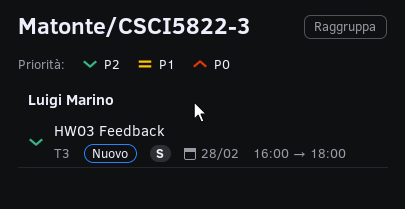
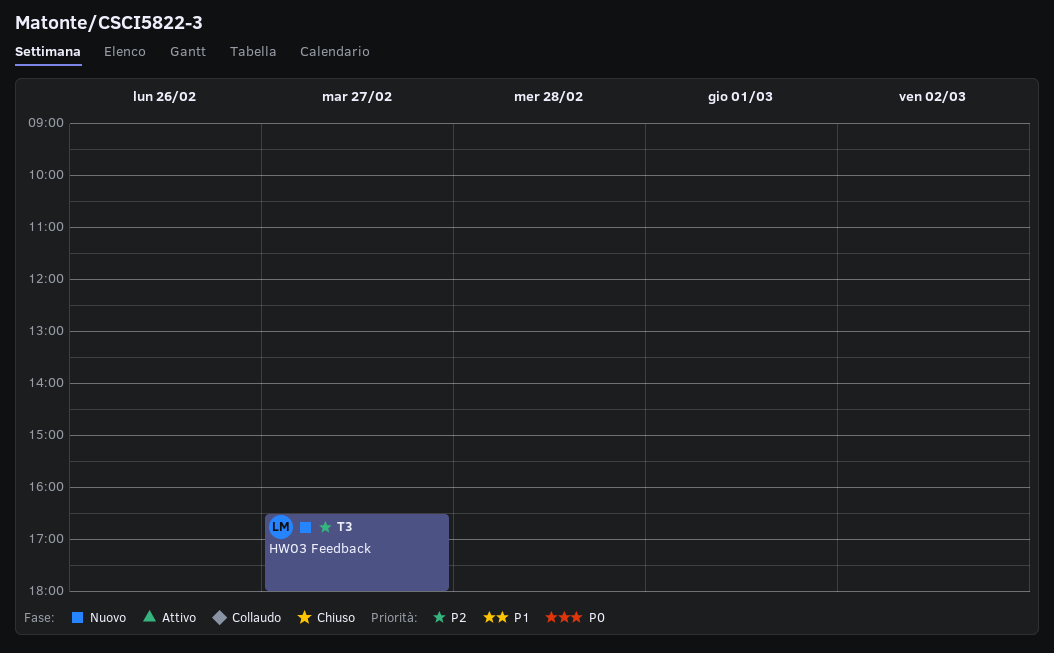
T3, day: Feb 28 -> Feb 27
T3, begins: 16:00 -> 16:30

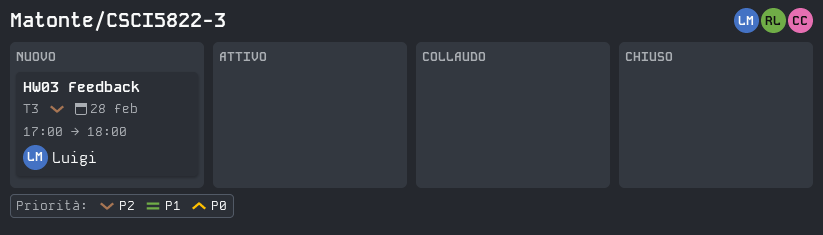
T3, day: Feb 27 -> Feb 28
T3, begins: 16:30 -> 17:00

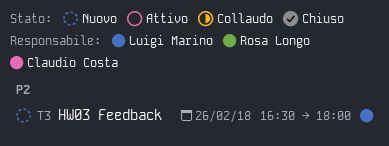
T3, day: Feb 28 -> Feb 26
T3, begins: 17:00 -> 16:30

